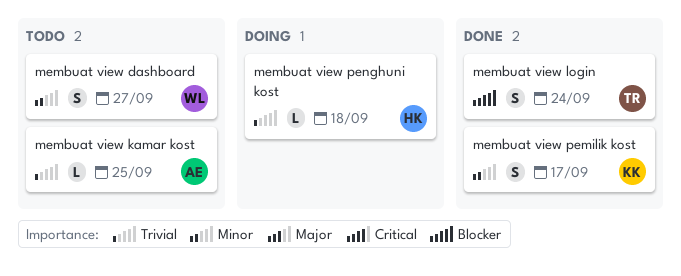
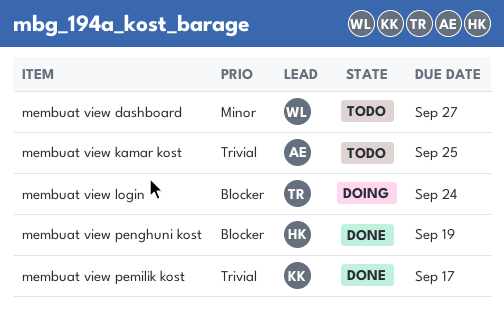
membuat view login, status: Done -> Doing
membuat view pemilik kost, priority: Minor -> Trivial
membuat view penghuni kost, status: Doing -> Done
membuat view penghuni kost, priority: Trivial -> Blocker
membuat view penghuni kost, due: Sep 18 -> Sep 19

